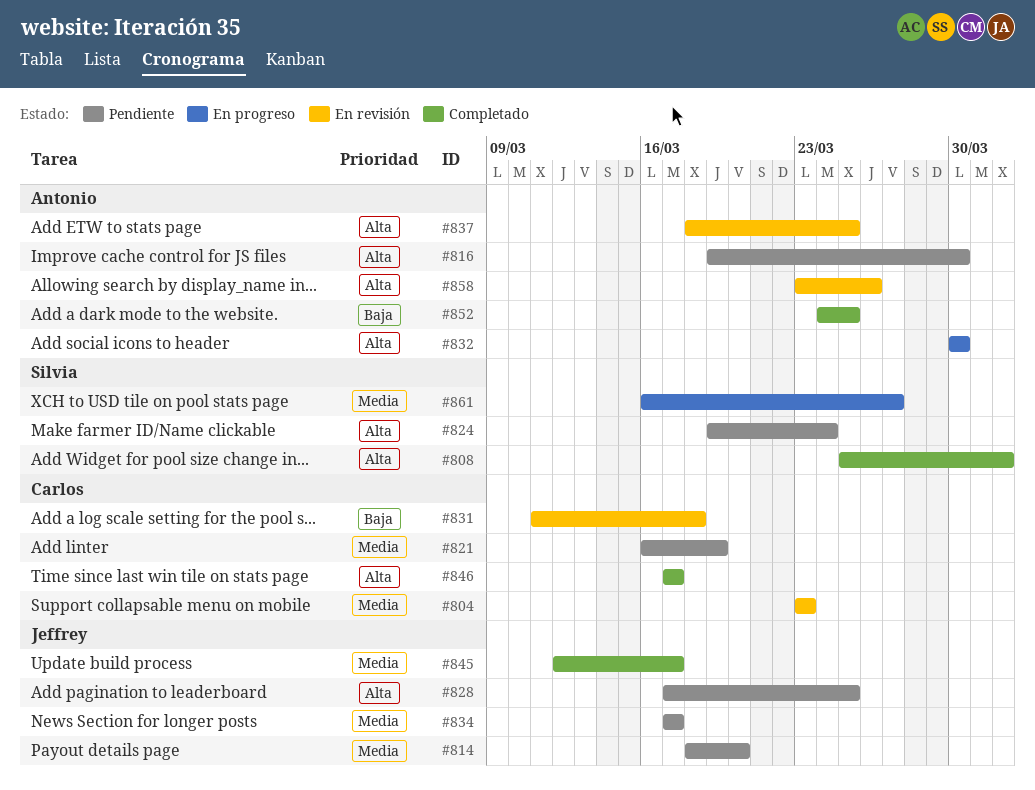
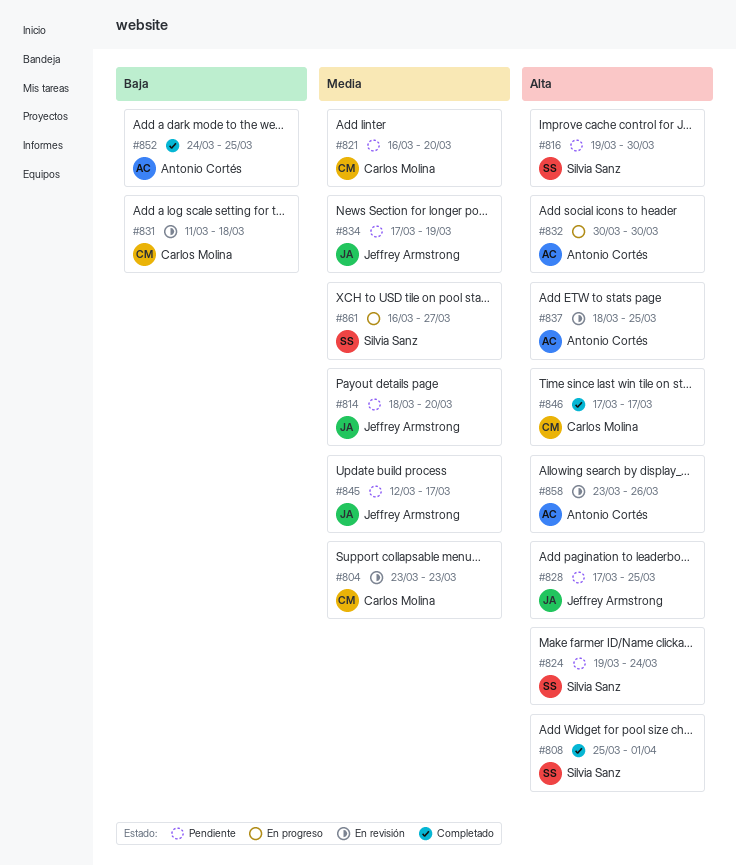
#816, owner: Antonio Cortés -> Silvia Sanz
#821, due: Mar 19 -> Mar 20
#834, due: Mar 17 -> Mar 19
#845, status: Completado -> Pendiente

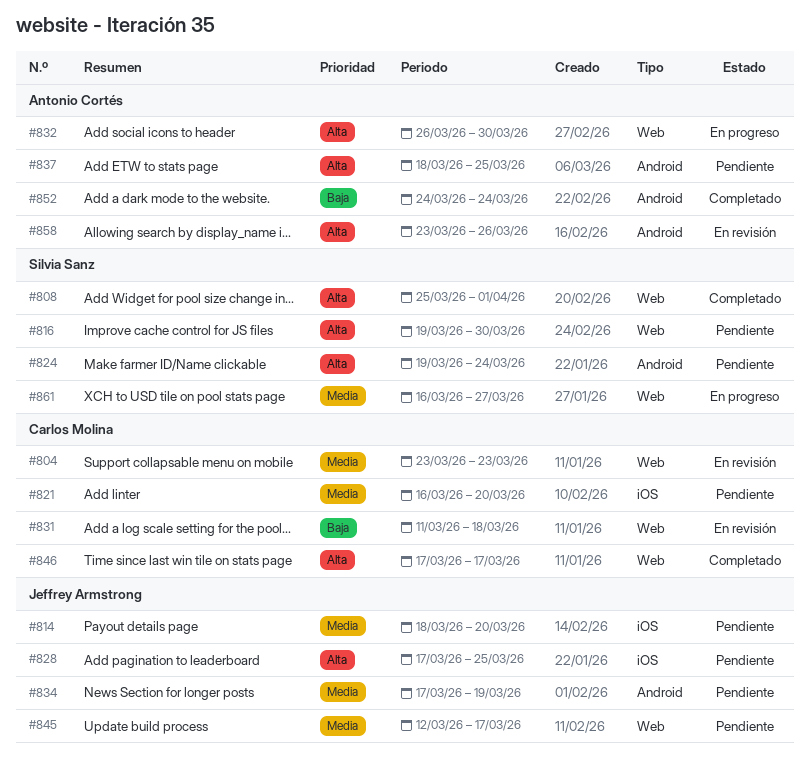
#832, start: Mar 30 -> Mar 26
#837, status: En revisión -> Pendiente
#852, due: Mar 25 -> Mar 24

